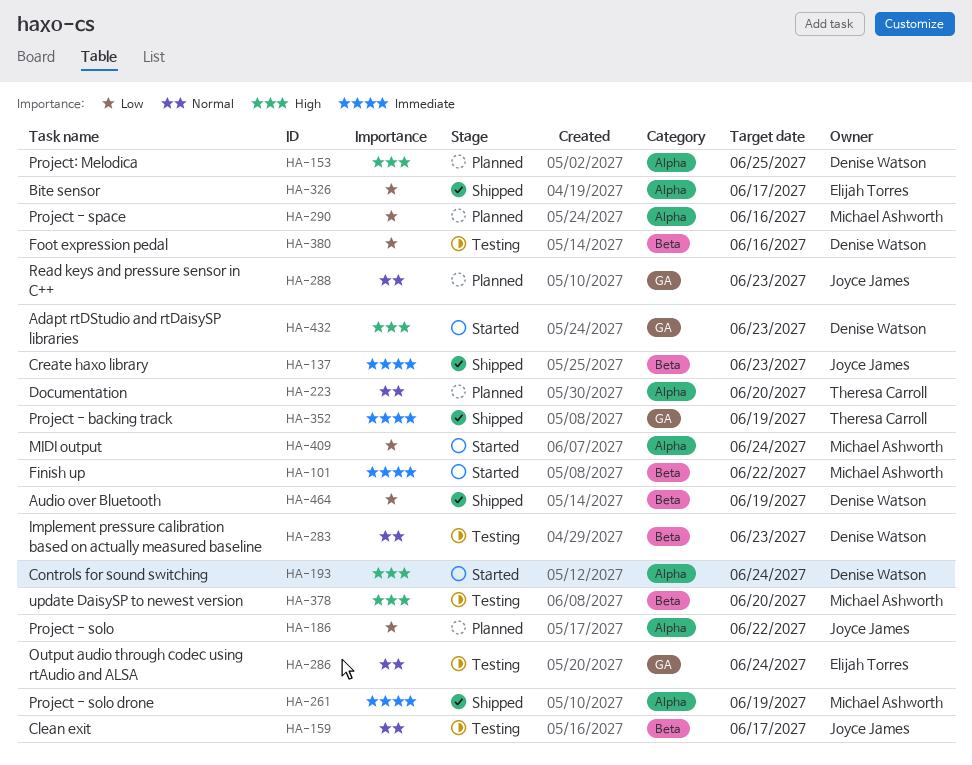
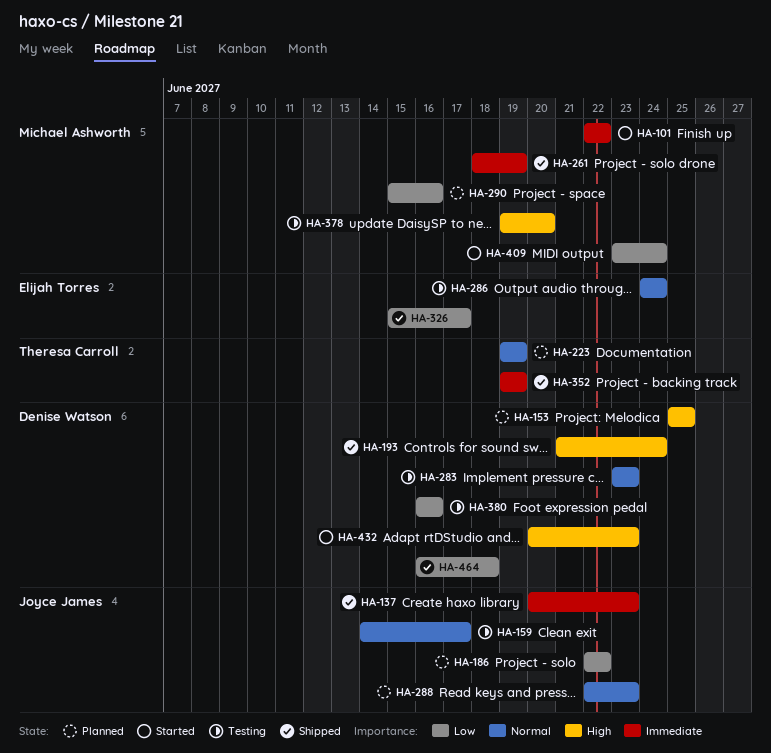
HA-193, status: Started -> Shipped
HA-223, due: Jun 20 -> Jun 19
HA-464, due: Jun 19 -> Jun 18

